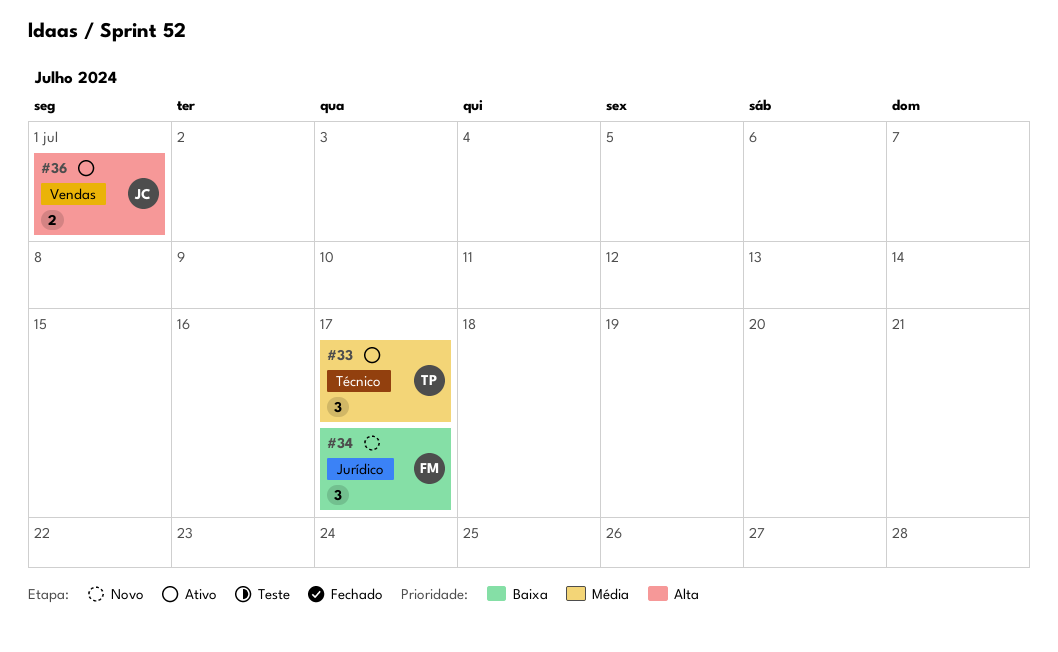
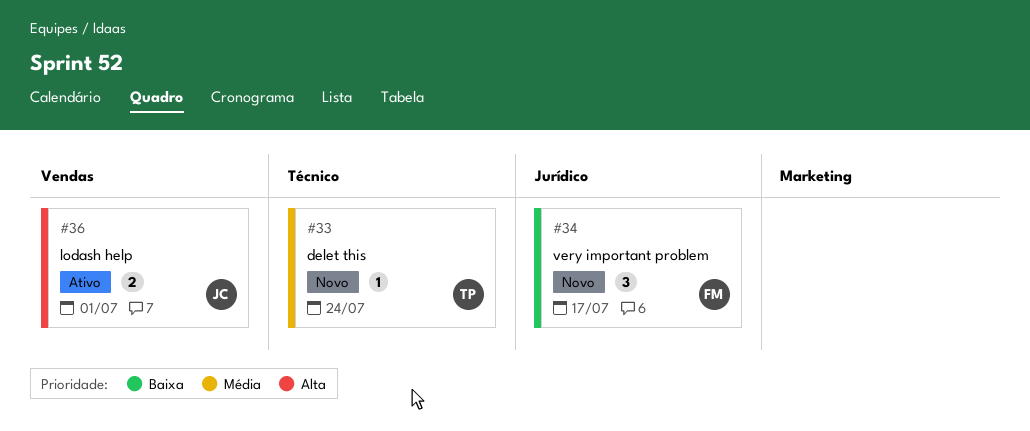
#33, status: Ativo -> Novo
#33, estimate: 3 -> 1
#33, due: Jul 17 -> Jul 24

